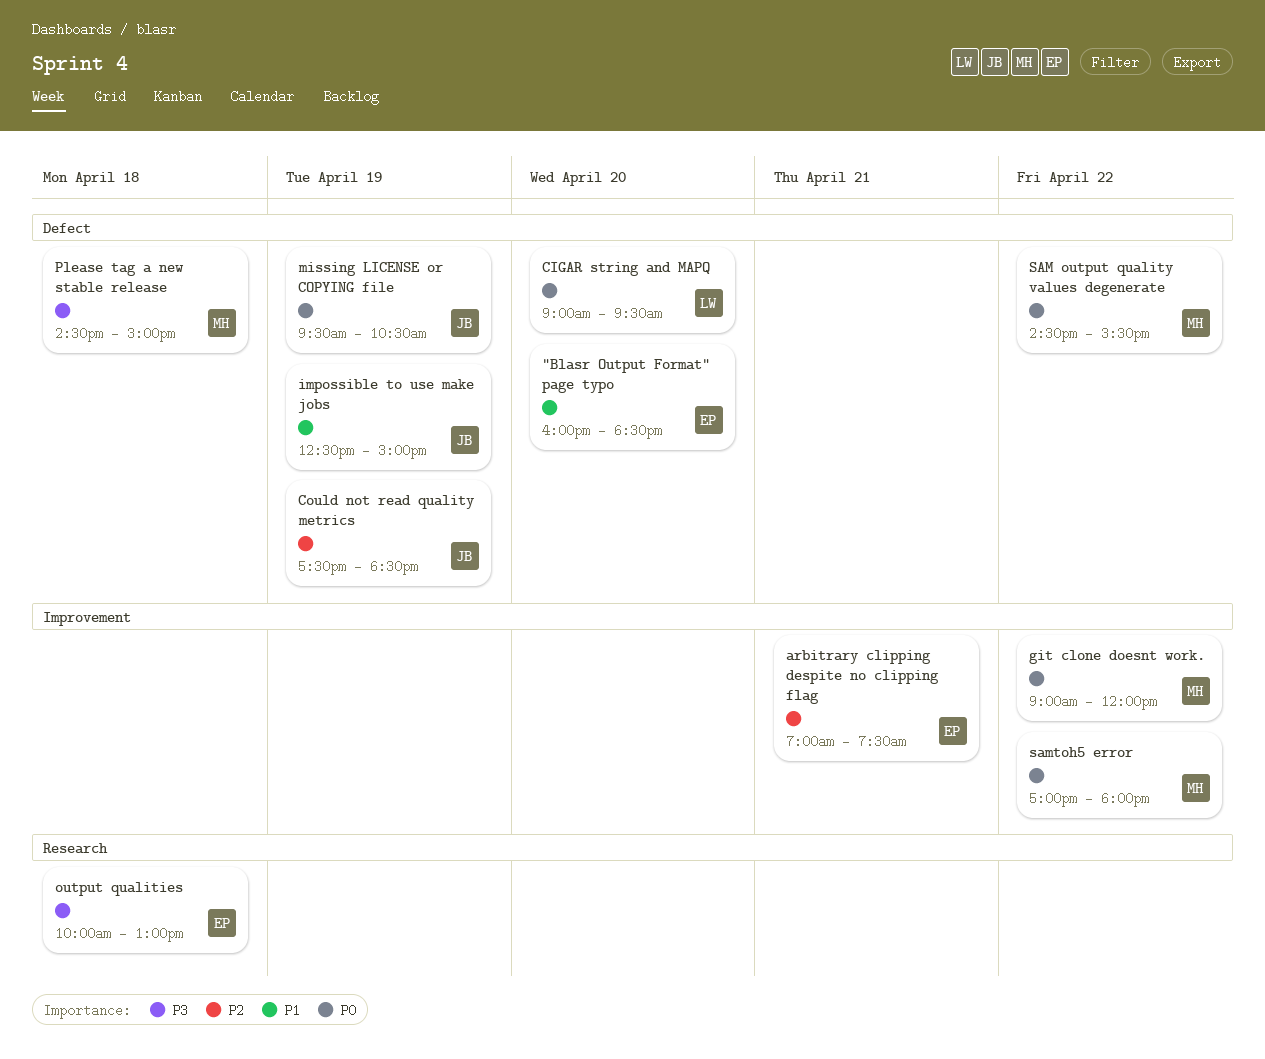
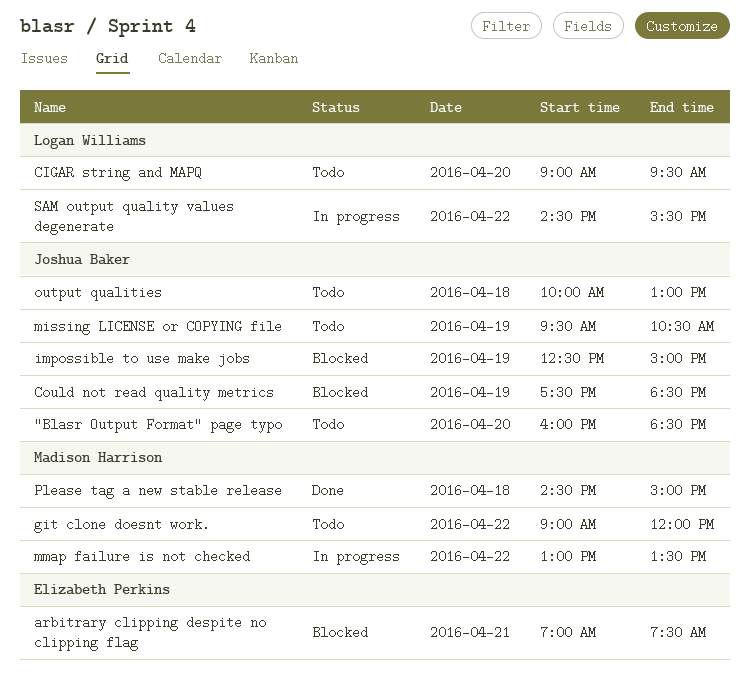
"Blasr Output Format" page typo, owner: Elizabeth Perkins -> Joshua Baker
mmap failure is not checked: none -> present
output qualities, owner: Elizabeth Perkins -> Joshua Baker
SAM output quality values degenerate, owner: Madison Harrison -> Logan Williams
samtoh5 error: present -> none

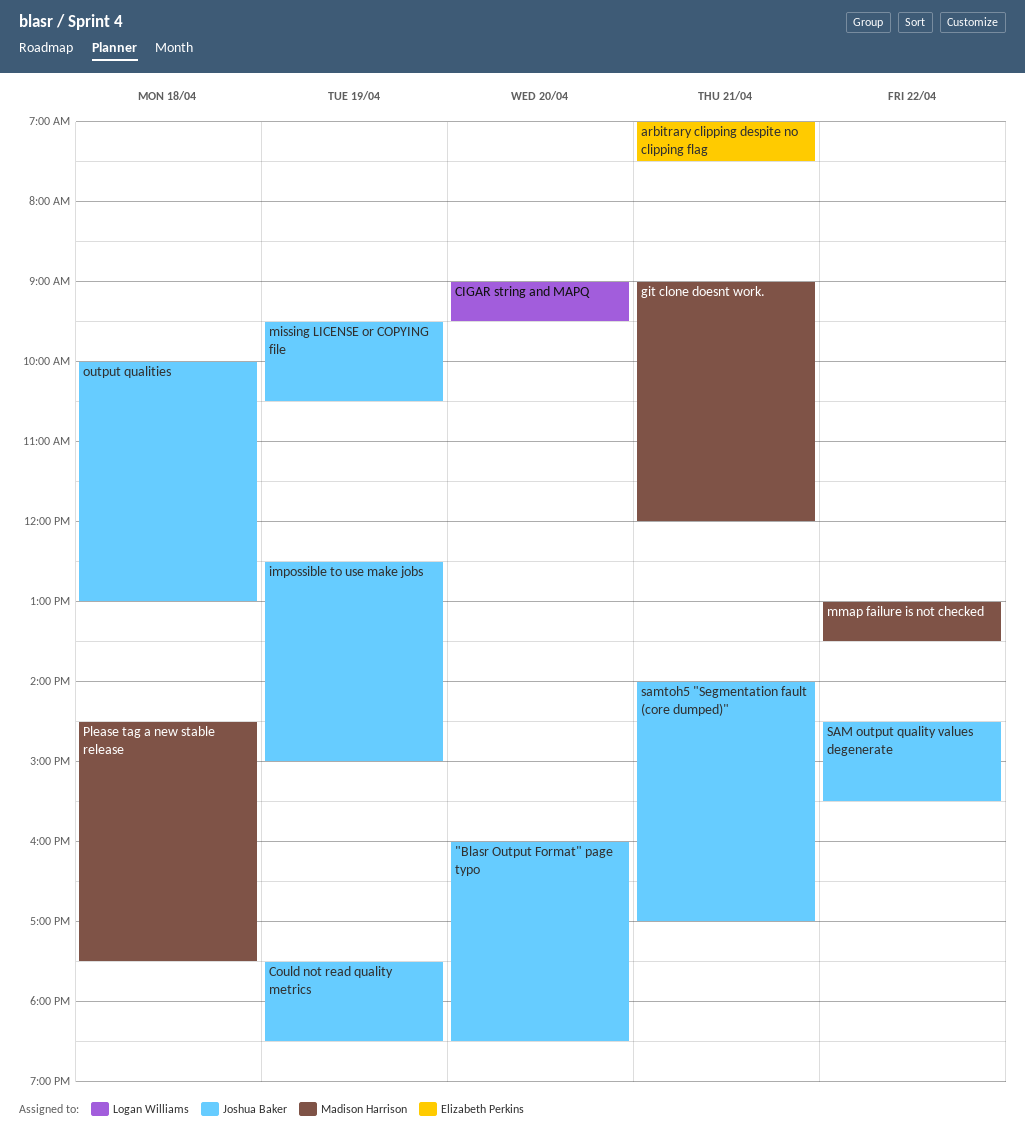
git clone doesnt work., day: Apr 22 -> Apr 21
Please tag a new stable release, ends: 15:00 -> 17:30
SAM output quality values degenerate, owner: Logan Williams -> Joshua Baker
samtoh5 "Segmentation fault (core dumped)": none -> present

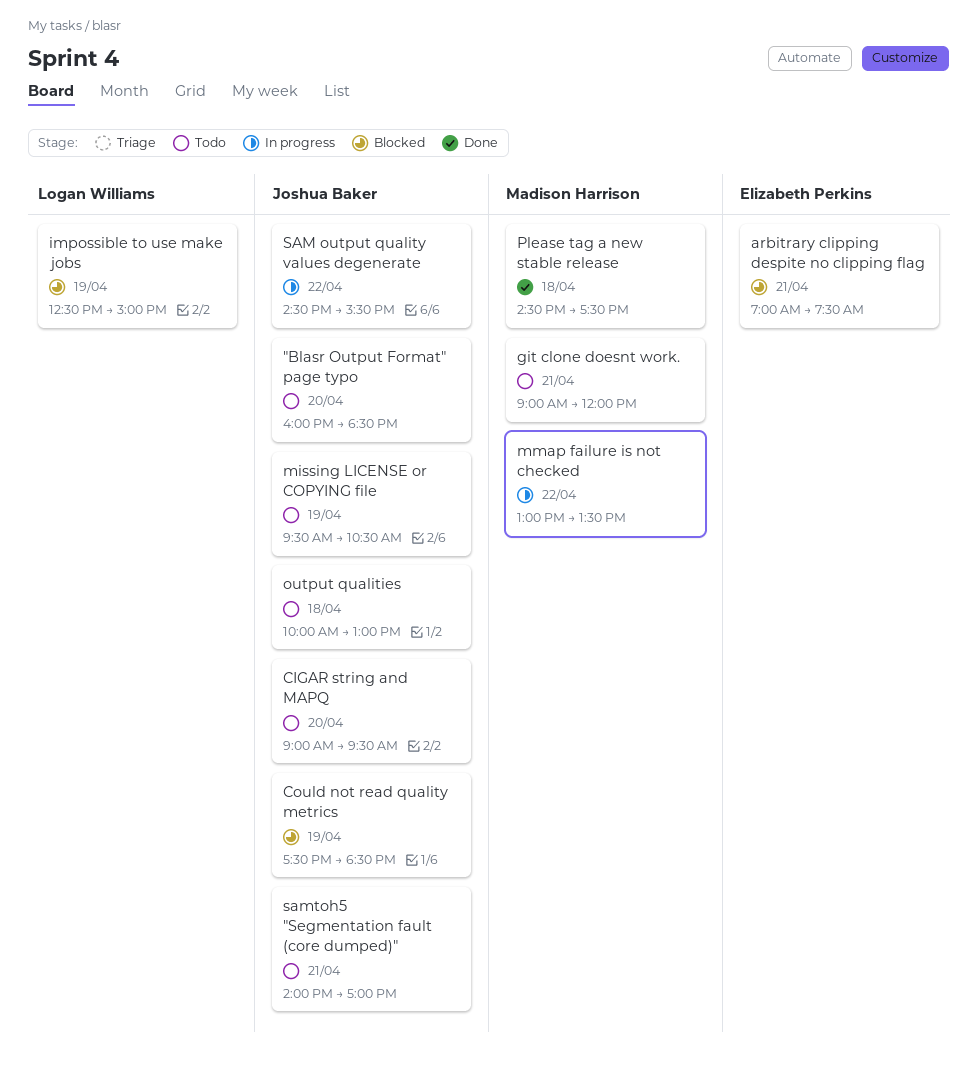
CIGAR string and MAPQ, owner: Logan Williams -> Joshua Baker
impossible to use make jobs, owner: Joshua Baker -> Logan Williams

